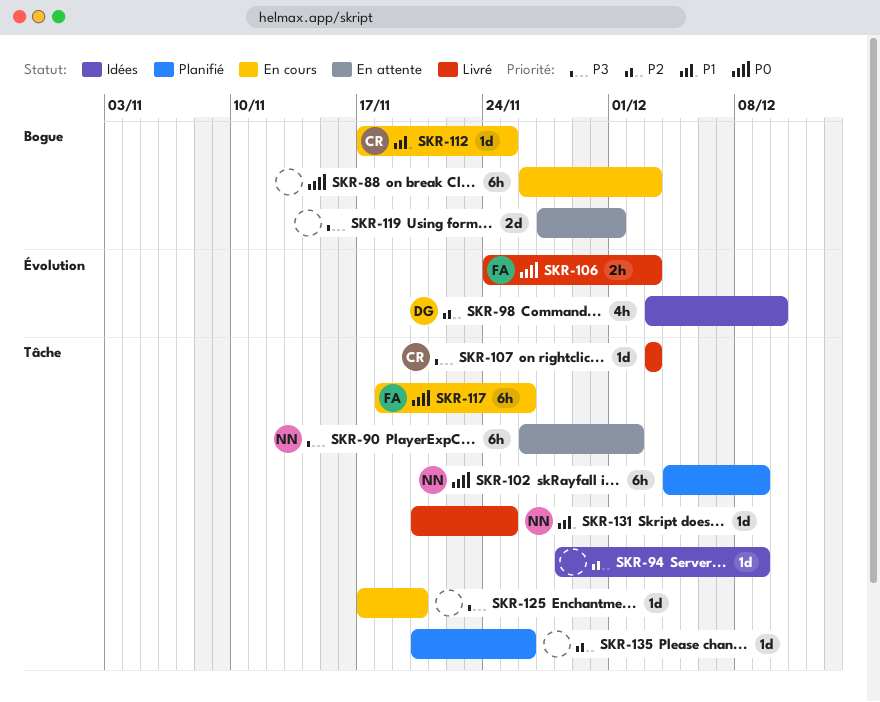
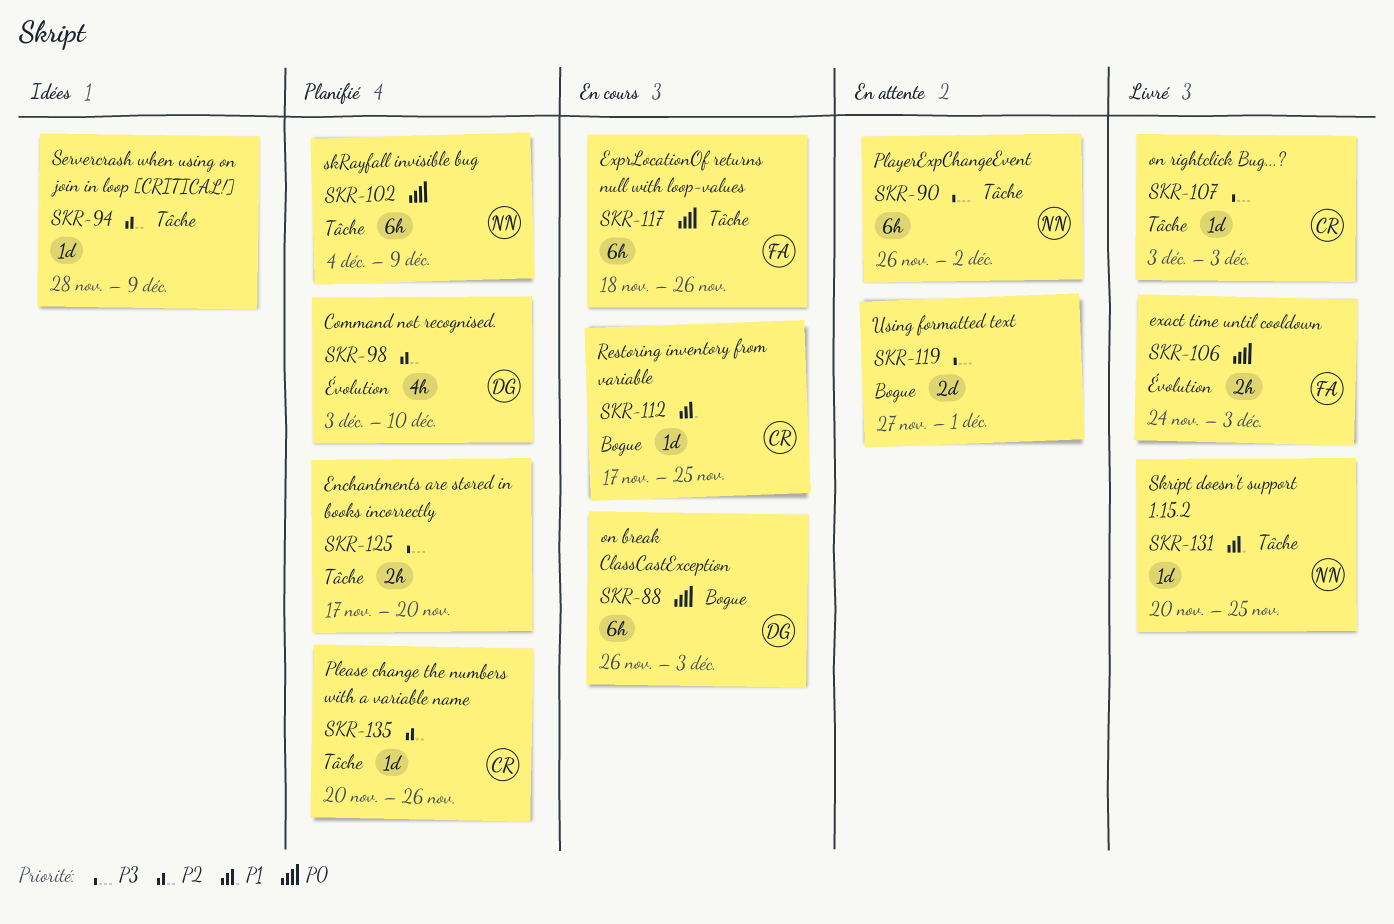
SKR-88, owner: none -> DG
SKR-98, status: Idées -> Planifié
SKR-125, status: En cours -> Planifié
SKR-125, estimate: 1d -> 2h
SKR-135, owner: none -> CR

